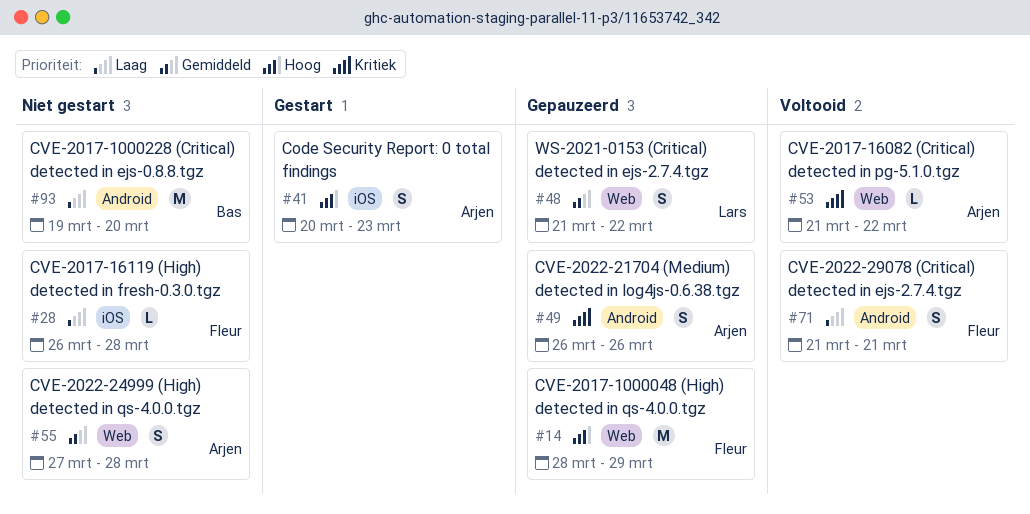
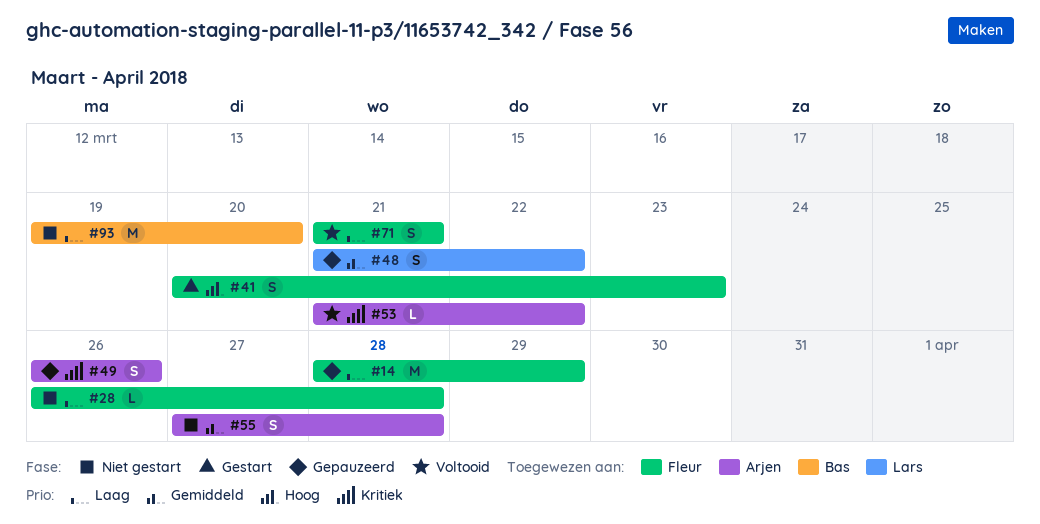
#14, priority: Hoog -> Laag
#41, owner: Arjen -> Fleur

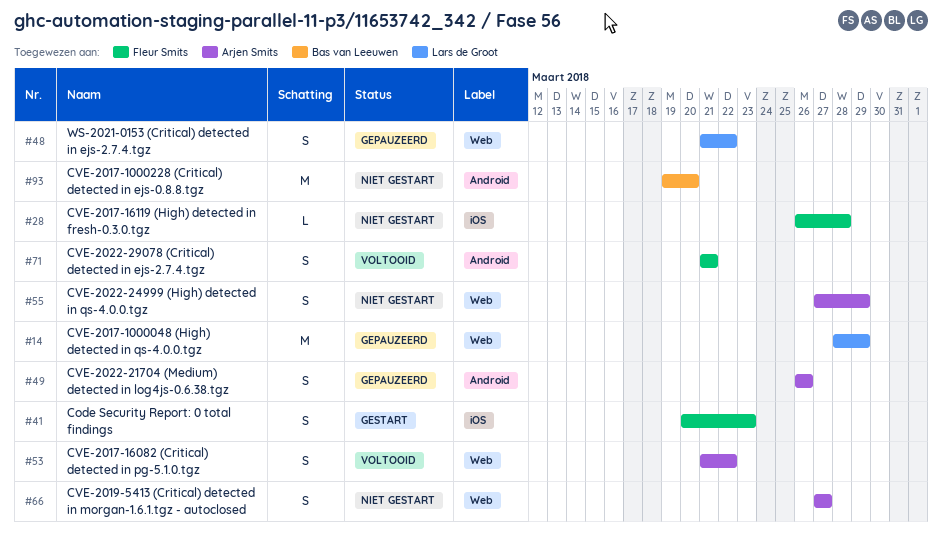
#14, owner: Fleur Smits -> Lars de Groot
#53, estimate: L -> S
#55, due: Mar 28 -> Mar 29
#66: none -> present

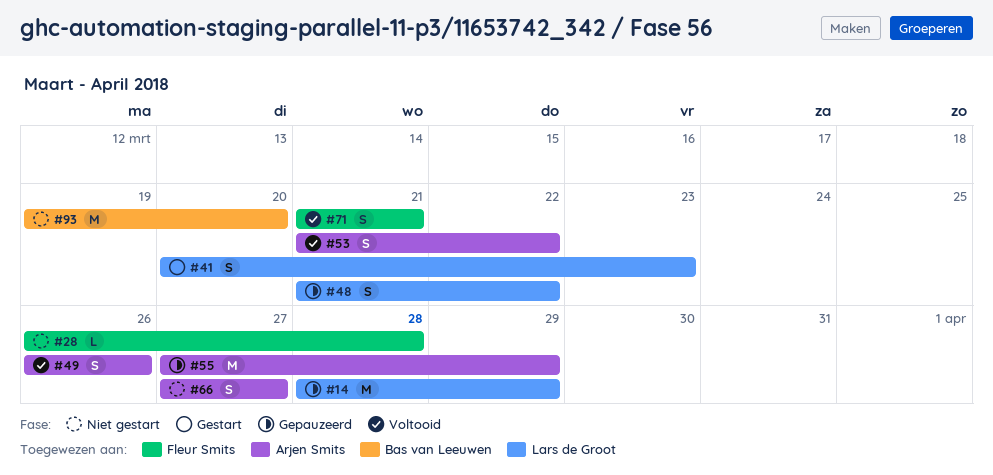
#41, owner: Fleur Smits -> Lars de Groot
#49, status: Gepauzeerd -> Voltooid
#55, status: Niet gestart -> Gepauzeerd
#55, estimate: S -> M

